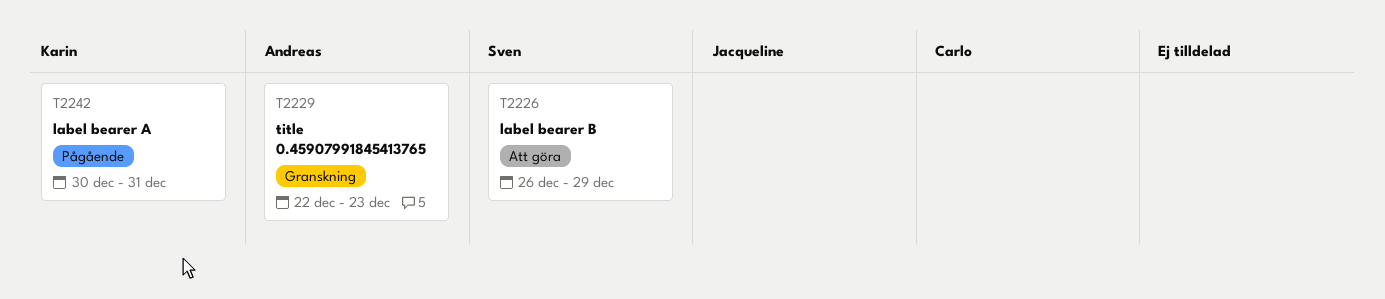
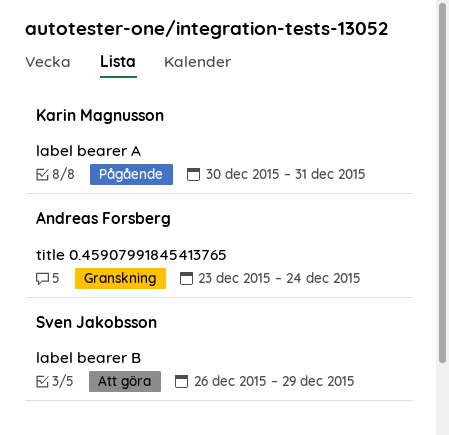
title 0.45907991845413765, start: Dec 22 -> Dec 23
title 0.45907991845413765, due: Dec 23 -> Dec 24

